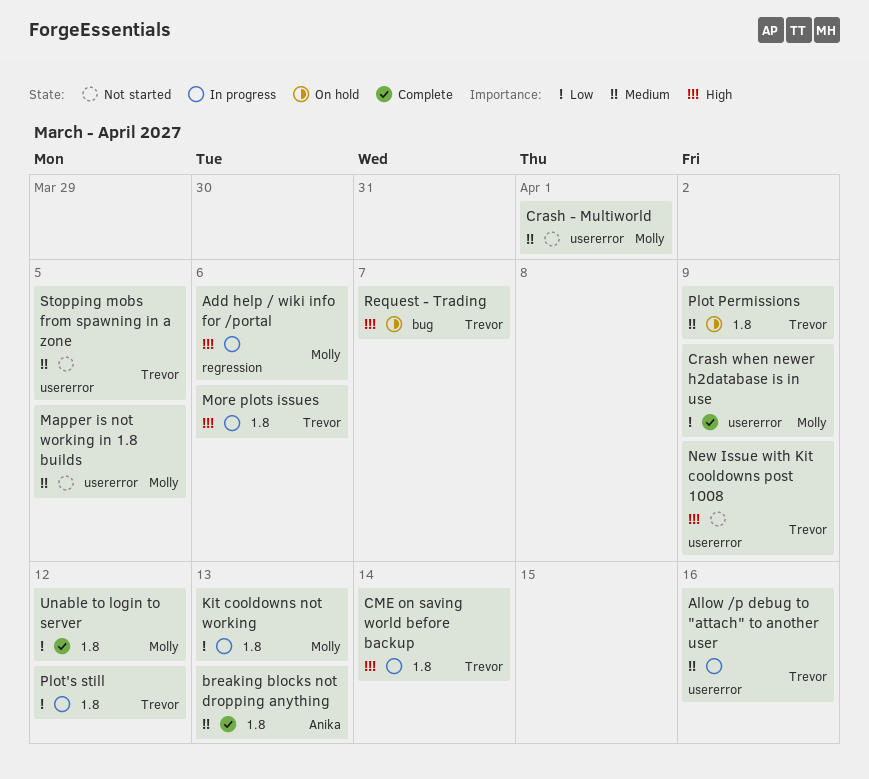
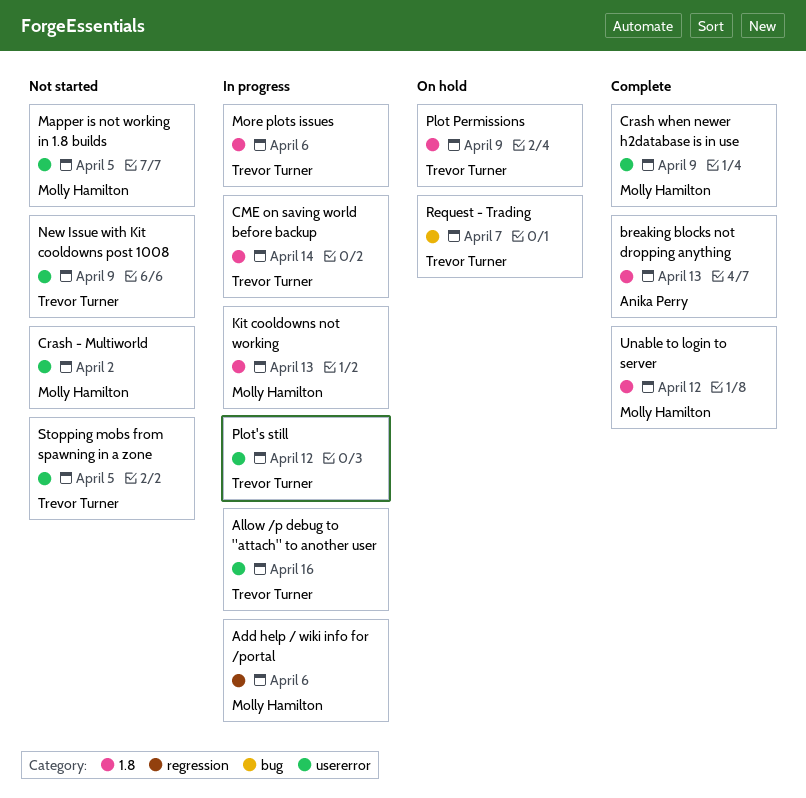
Crash - Multiworld, due: Apr 1 -> Apr 2
Plot's still, label: 1.8 -> usererror

